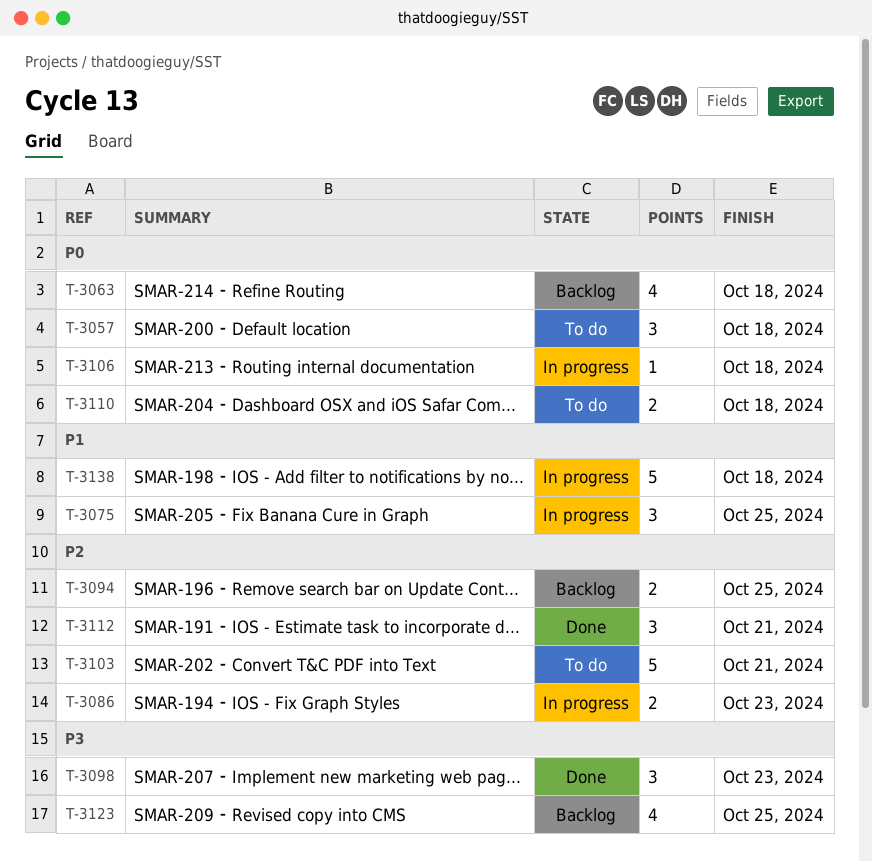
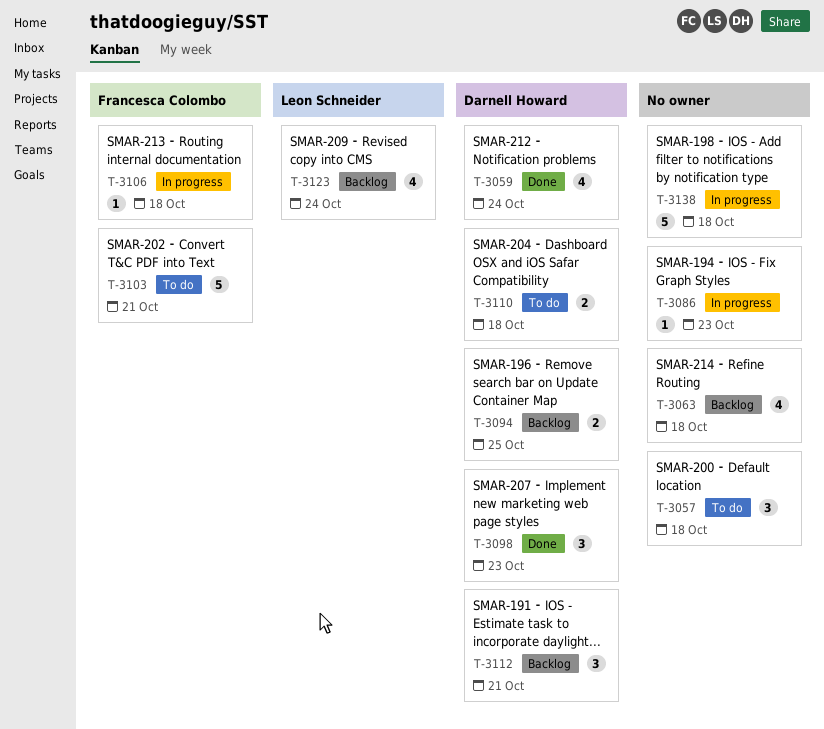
T-3059: none -> present
T-3075: present -> none
T-3086, estimate: 2 -> 1
T-3112, status: Done -> Backlog
T-3123, due: Oct 25 -> Oct 24

